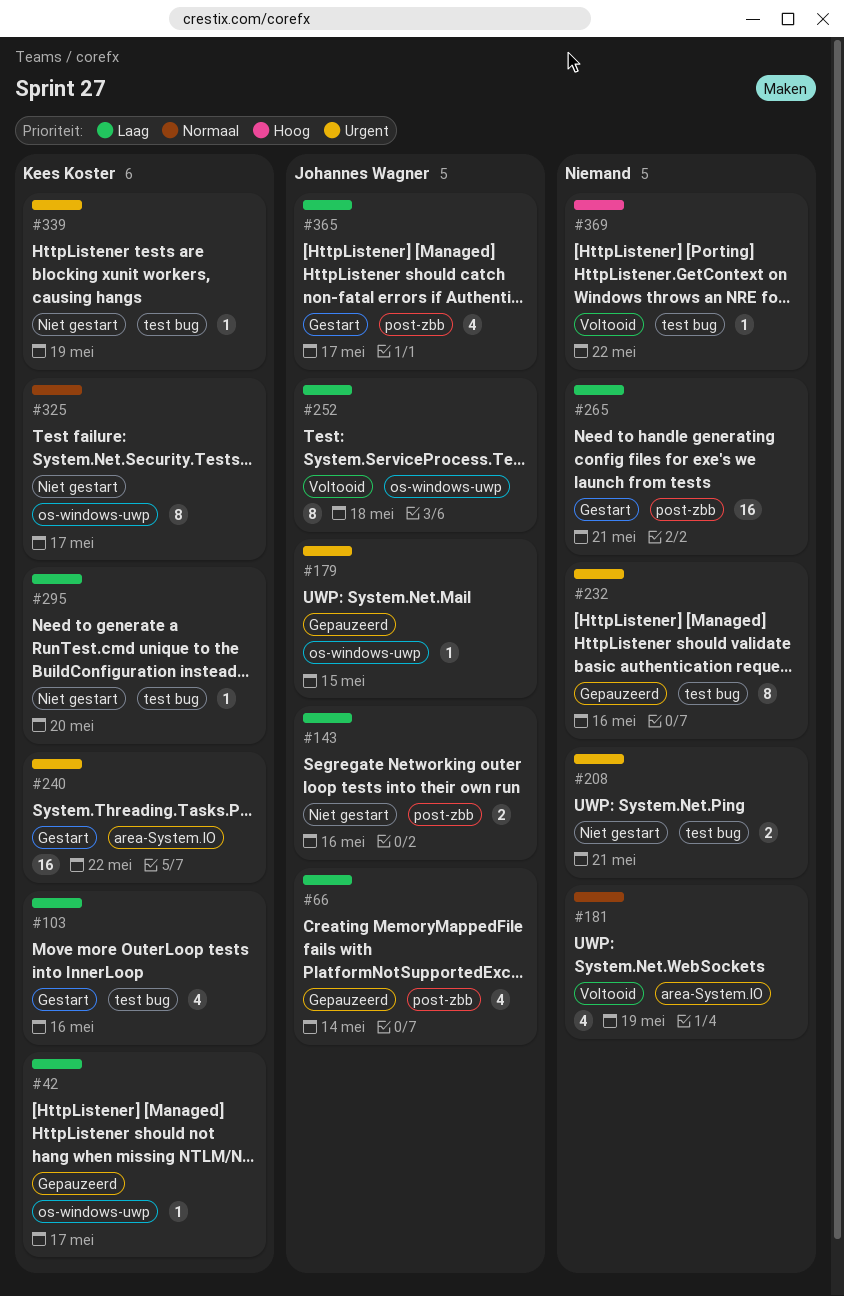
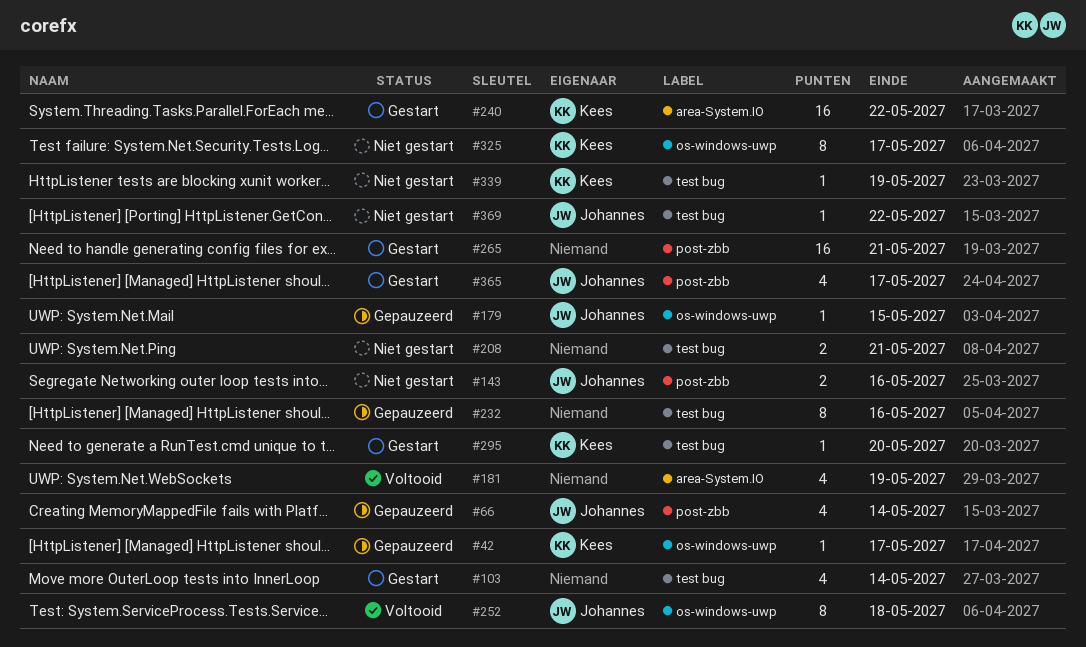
#103, owner: Kees Koster -> none
#103, due: May 16 -> May 14
#295, status: Niet gestart -> Gestart
#369, status: Voltooid -> Niet gestart
#369, owner: none -> Johannes Wagner

